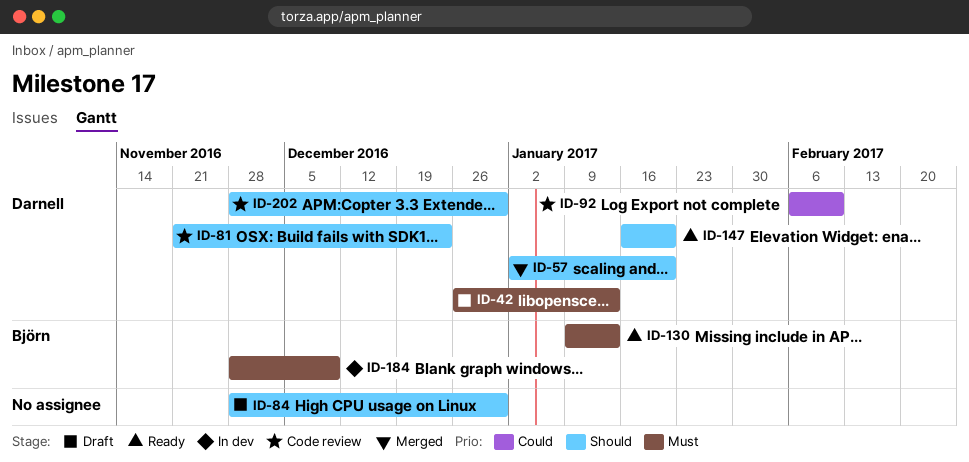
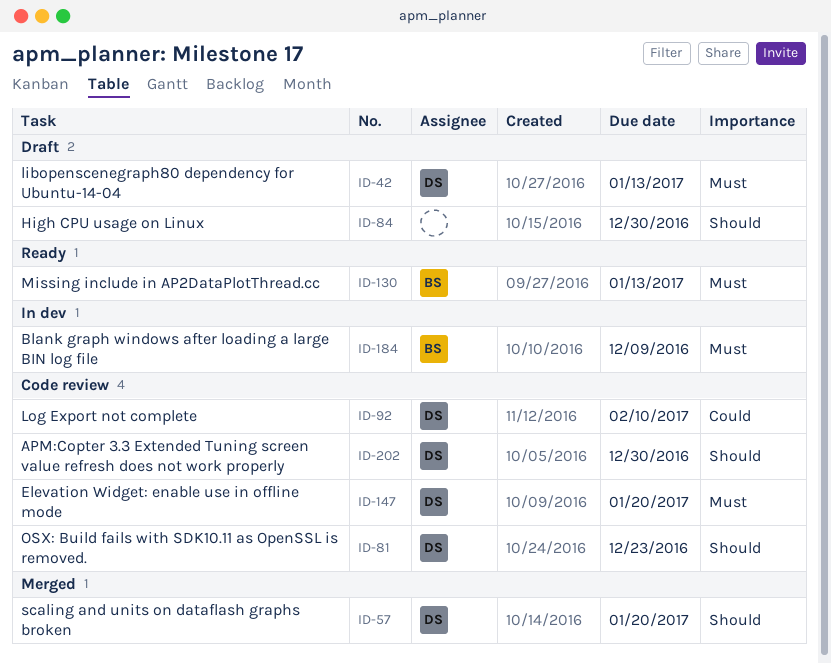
ID-147, status: Ready -> Code review
ID-147, priority: Should -> Must

